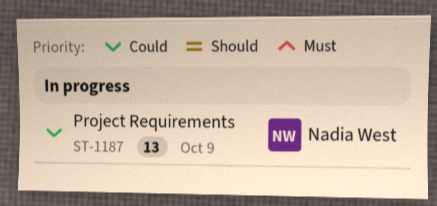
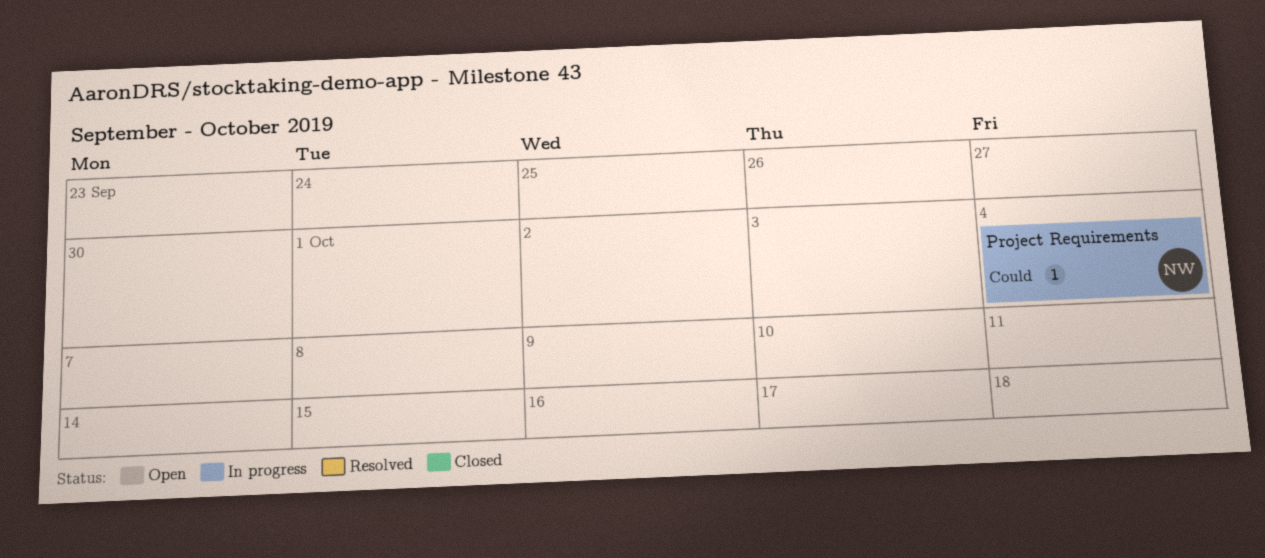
Project Requirements, estimate: 13 -> 1
Project Requirements, due: Oct 9 -> Oct 4

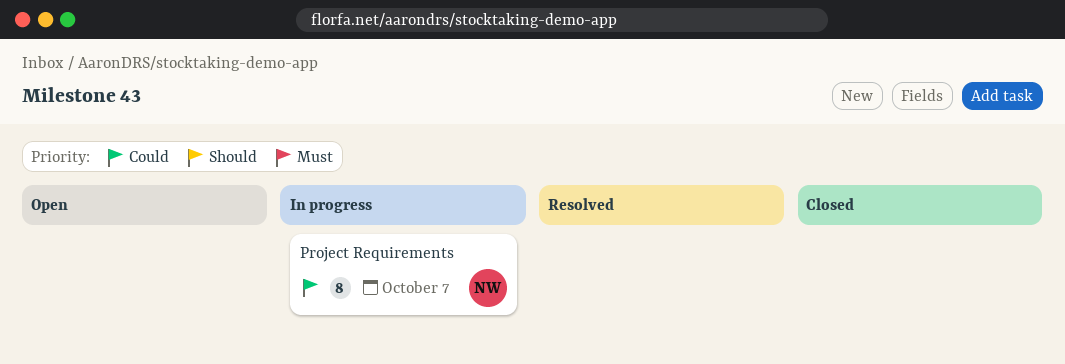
Project Requirements, estimate: 1 -> 8
Project Requirements, due: Oct 4 -> Oct 7

